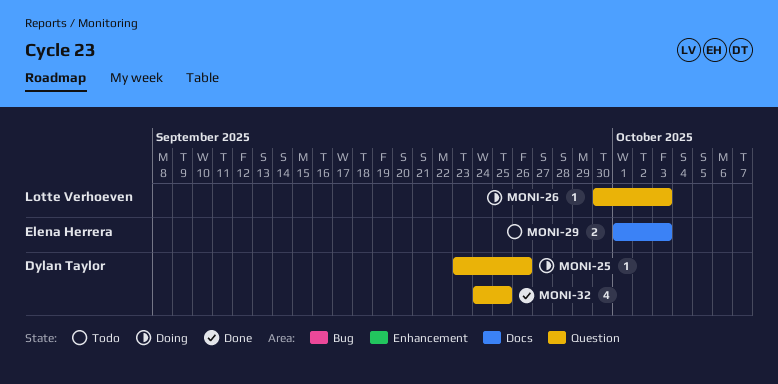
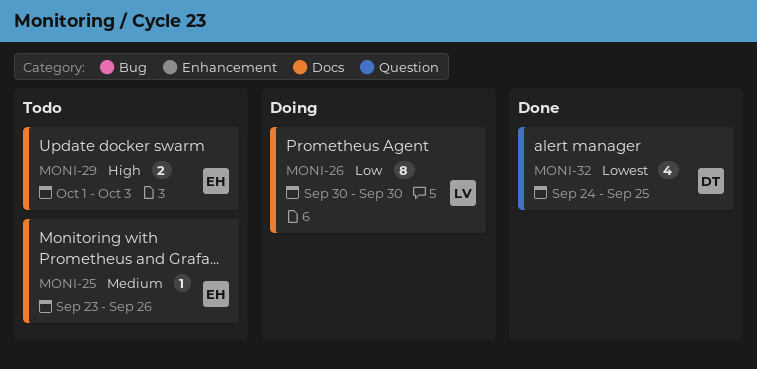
MONI-25, status: Doing -> Todo
MONI-25, owner: Dylan Taylor -> Elena Herrera
MONI-25, label: Question -> Docs
MONI-26, label: Question -> Docs
MONI-26, estimate: 1 -> 8
MONI-26, due: Oct 3 -> Sep 30

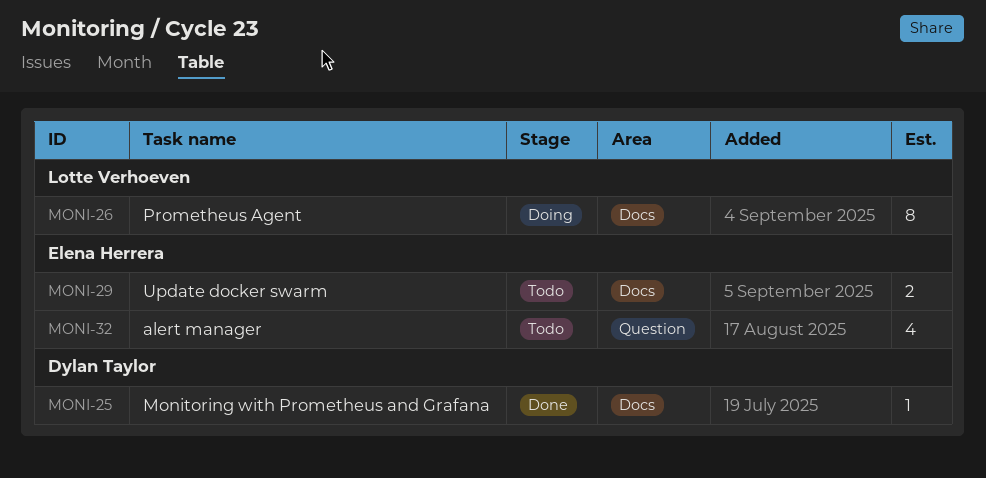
MONI-25, status: Todo -> Done
MONI-25, owner: Elena Herrera -> Dylan Taylor
MONI-32, status: Done -> Todo
MONI-32, owner: Dylan Taylor -> Elena Herrera

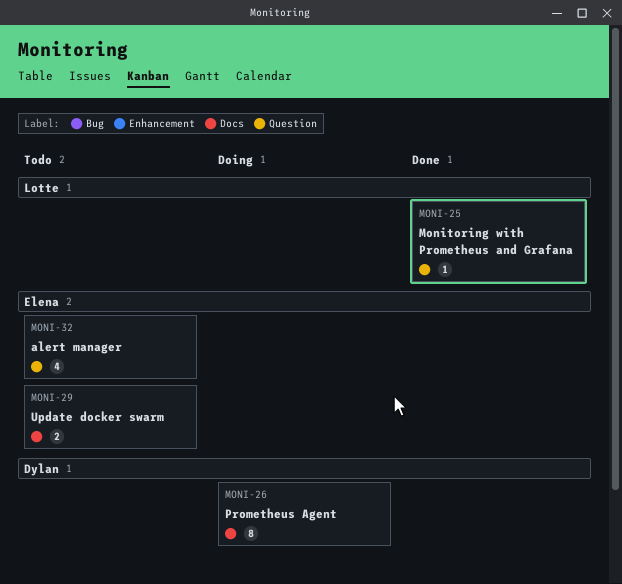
MONI-25, owner: Dylan Taylor -> Lotte Verhoeven
MONI-25, label: Docs -> Question
MONI-26, owner: Lotte Verhoeven -> Dylan Taylor

